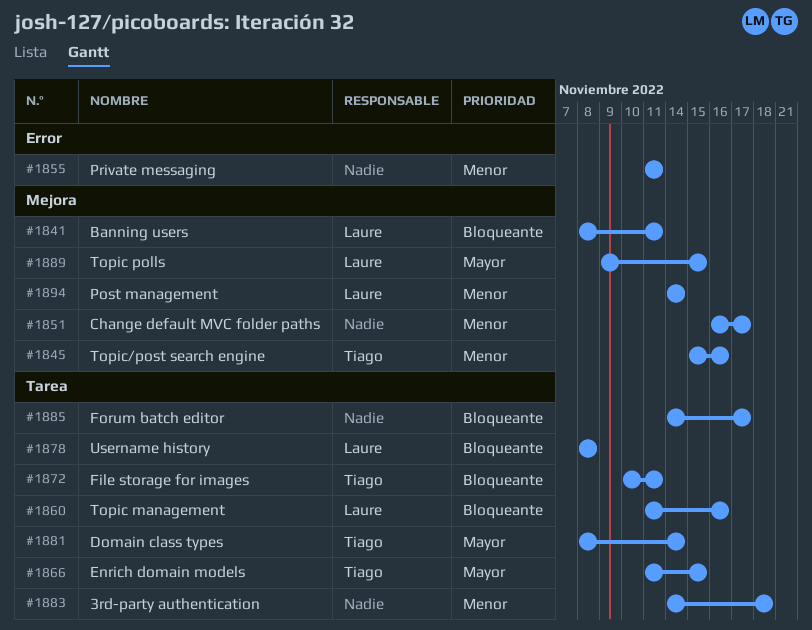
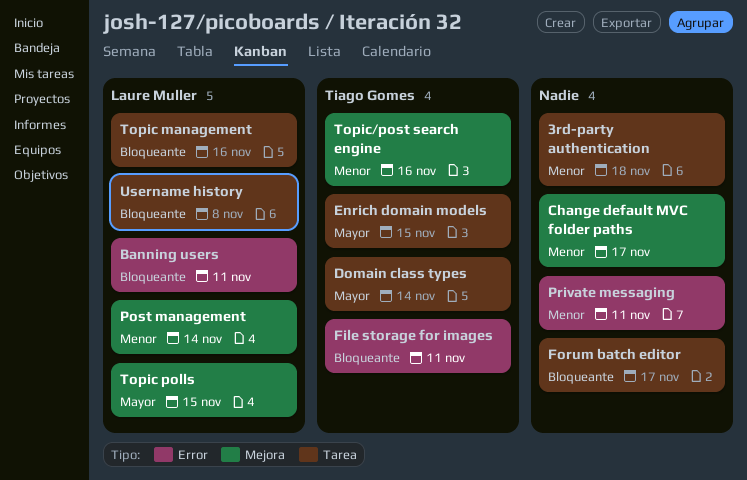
Banning users, label: Mejora -> Error
File storage for images, label: Tarea -> Error

